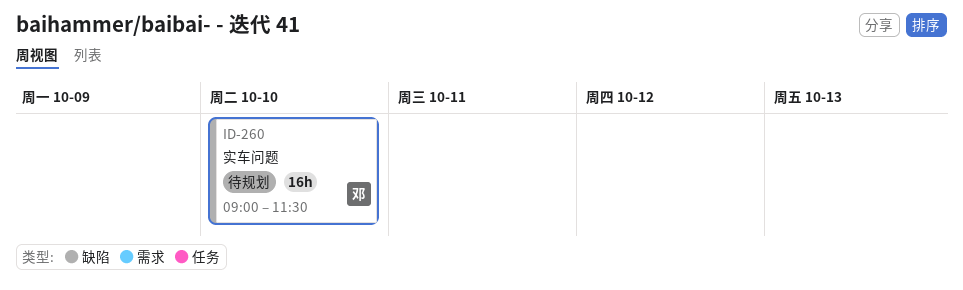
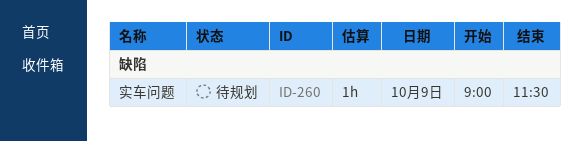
ID-260, estimate: 16h -> 1h
ID-260, day: Oct 10 -> Oct 9

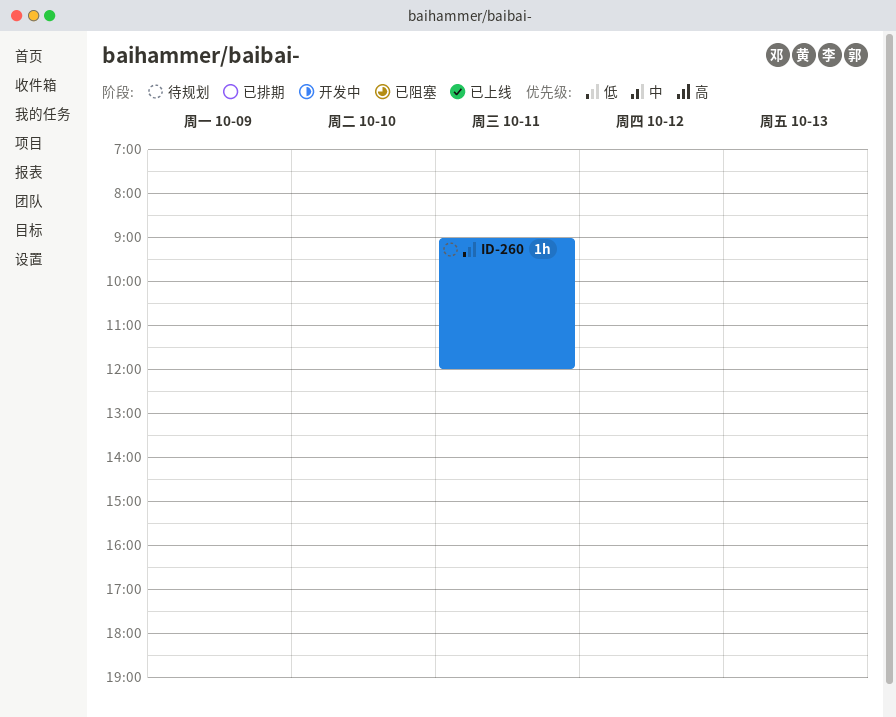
ID-260, day: Oct 9 -> Oct 11
ID-260, ends: 11:30 -> 12:00

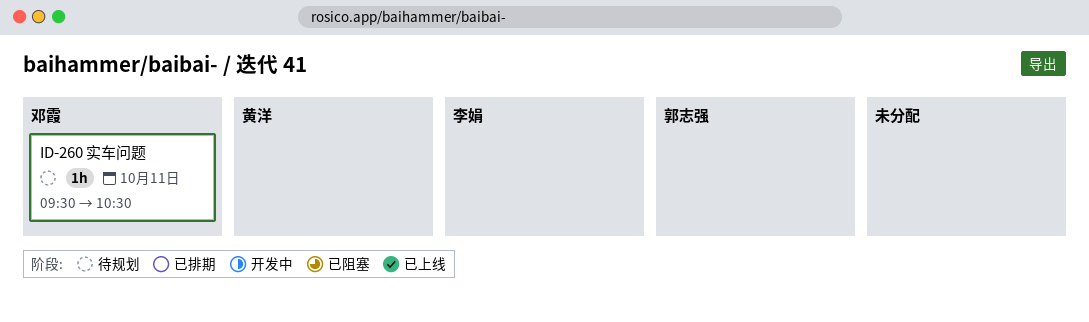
ID-260, begins: 09:00 -> 09:30
ID-260, ends: 12:00 -> 10:30

